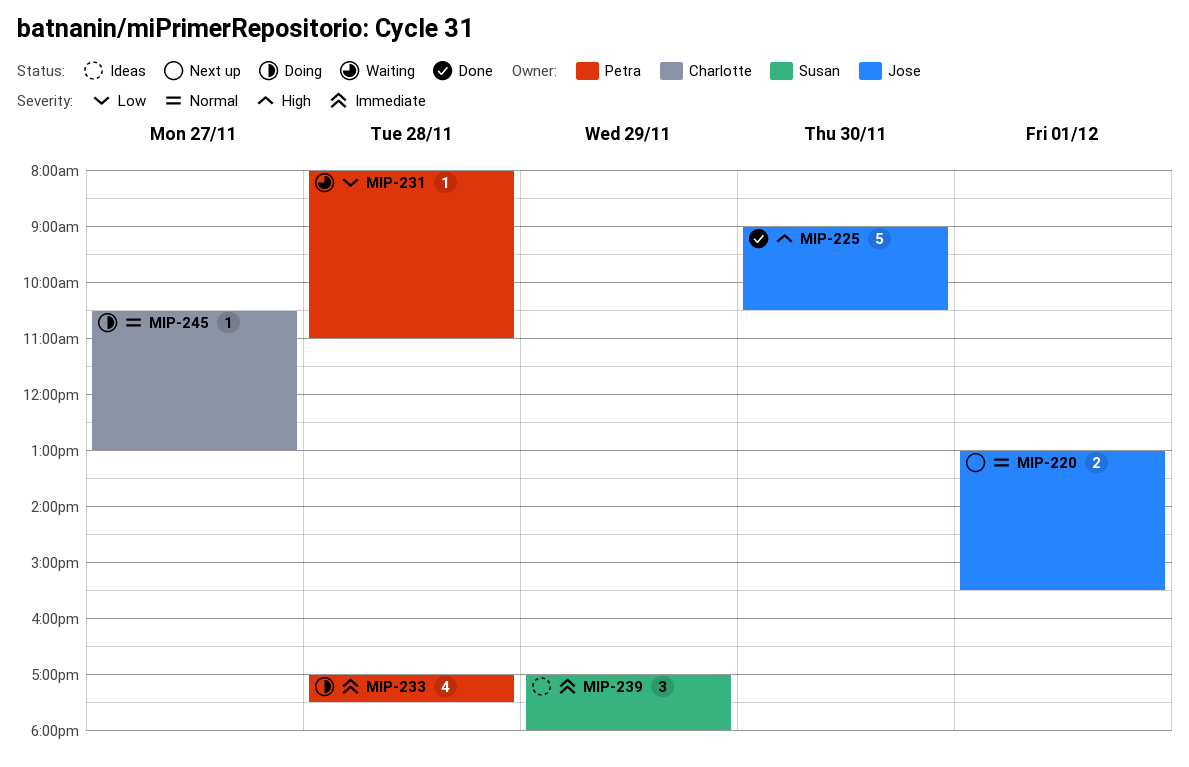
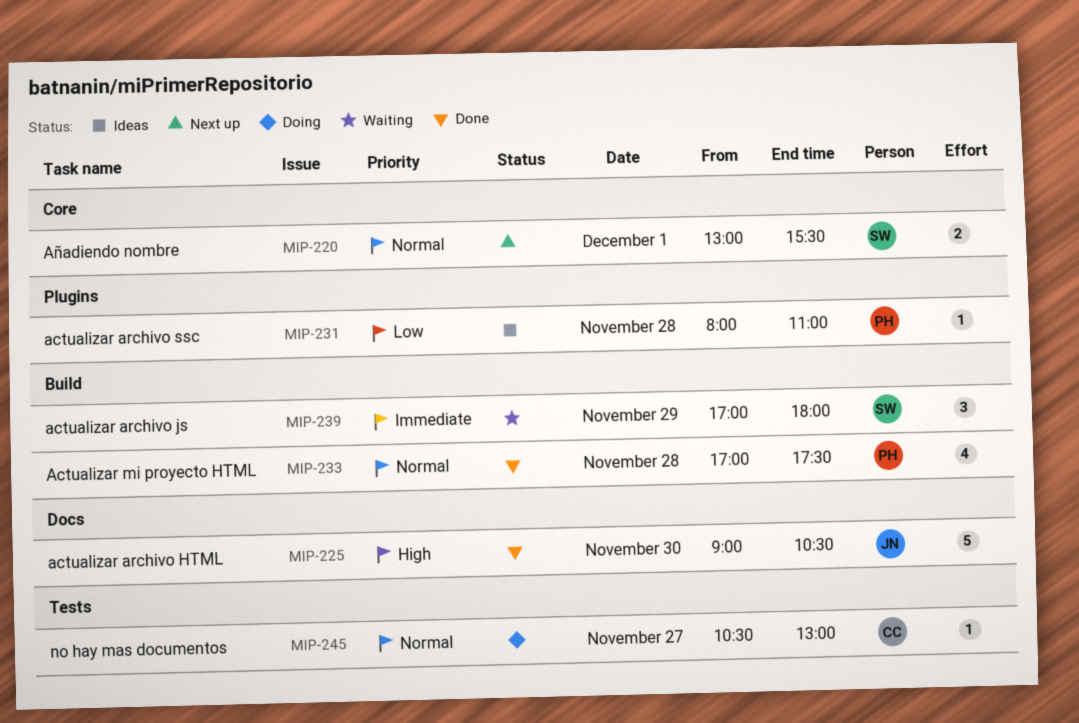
MIP-220, owner: Jose -> Susan
MIP-231, status: Waiting -> Ideas
MIP-233, status: Doing -> Done
MIP-233, priority: Immediate -> Normal
MIP-239, status: Ideas -> Waiting

